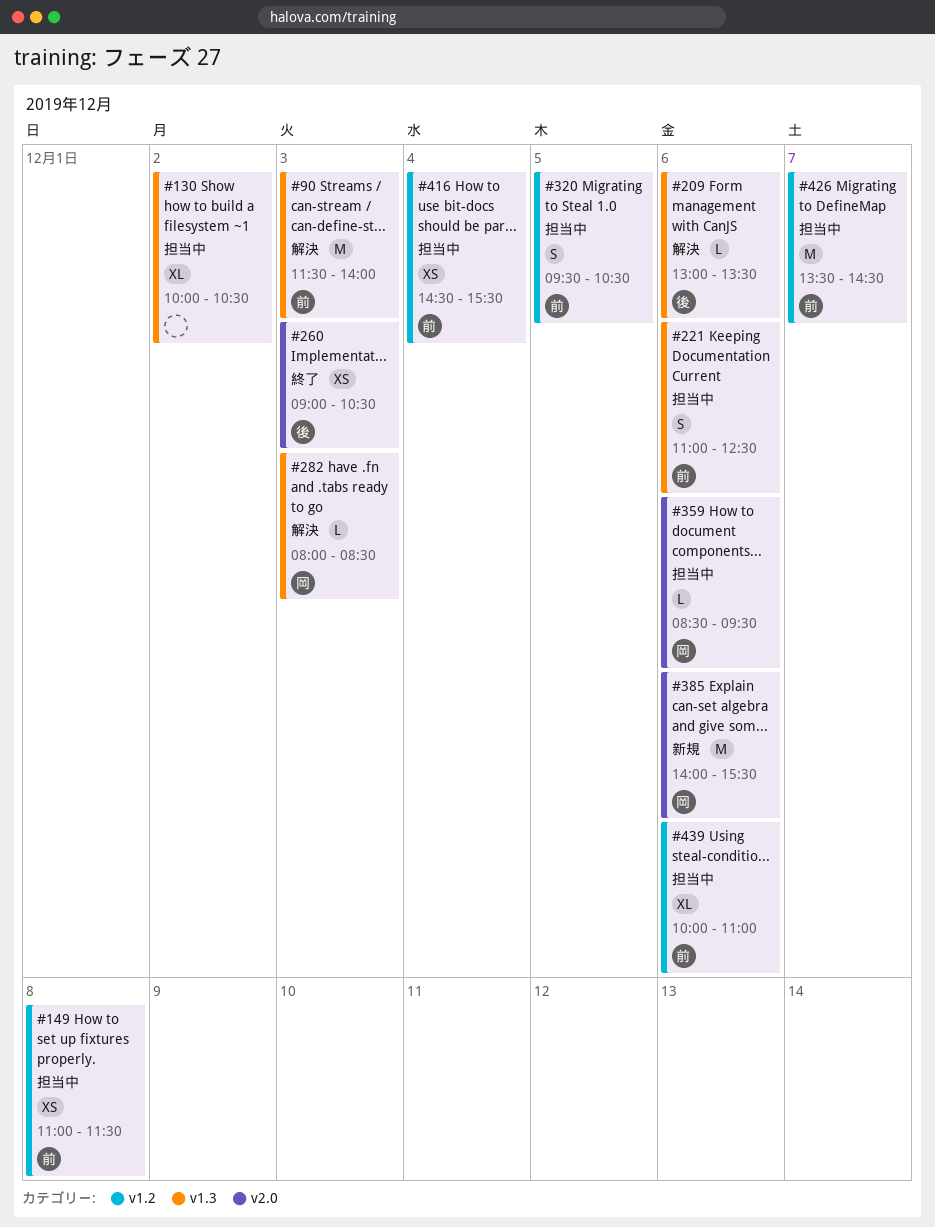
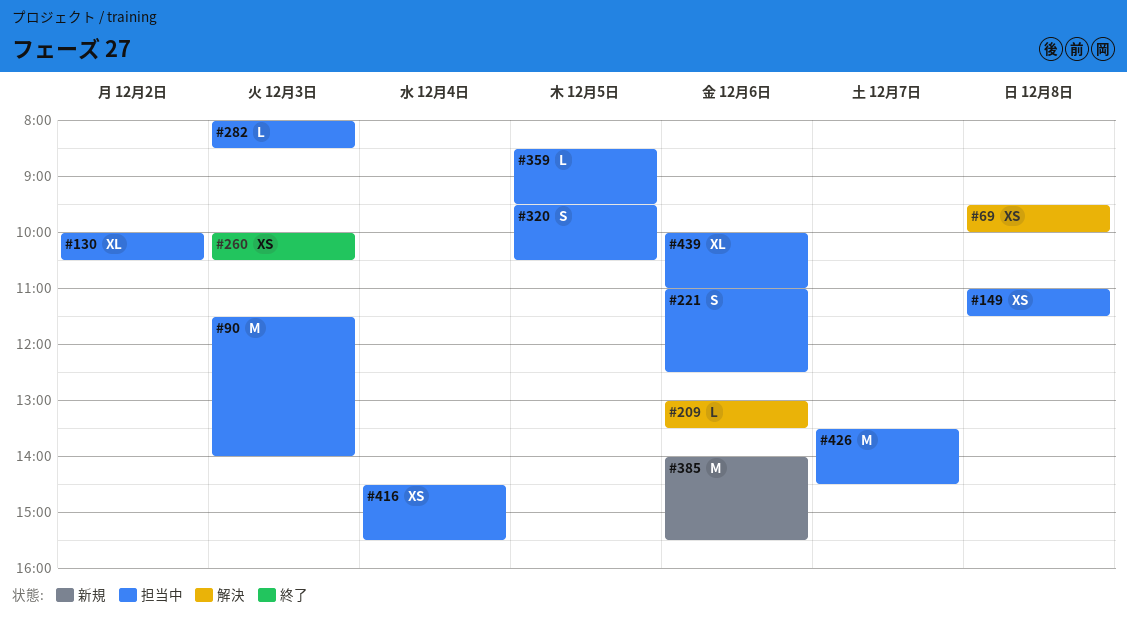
#69: none -> present
#90, status: 解決 -> 担当中
#260, begins: 09:00 -> 10:00
#282, status: 解決 -> 担当中
#359, day: Dec 6 -> Dec 5

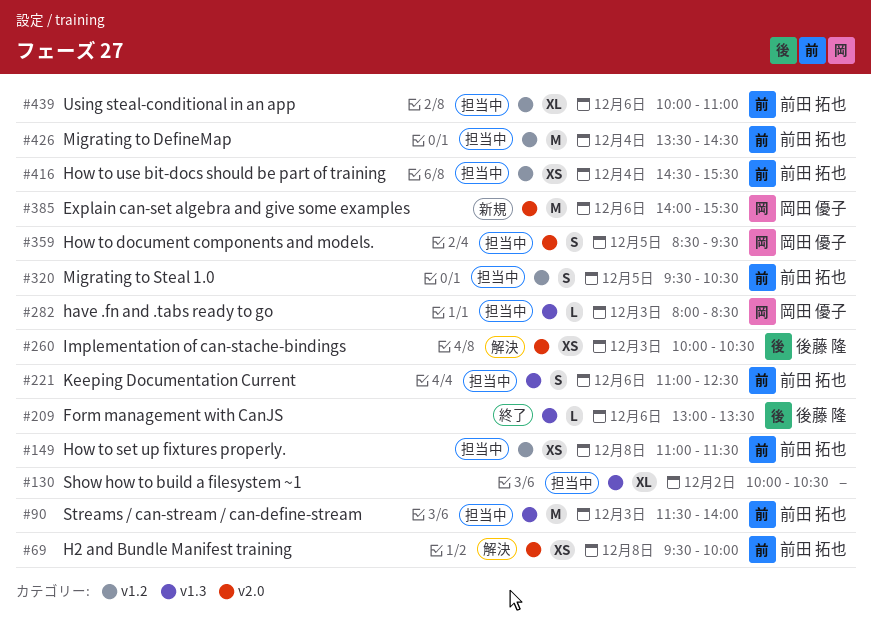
#209, status: 解決 -> 終了
#260, status: 終了 -> 解決
#359, estimate: L -> S
#426, day: Dec 7 -> Dec 4

